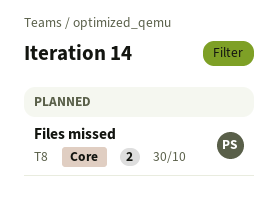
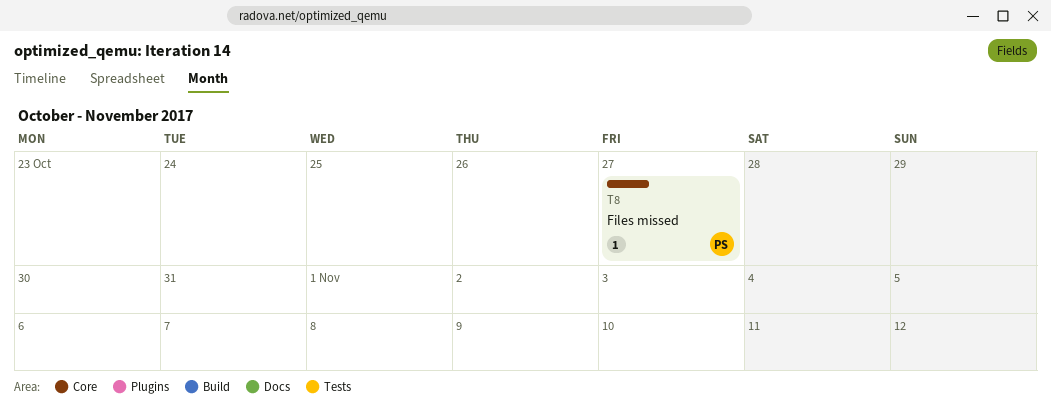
T8, estimate: 2 -> 1
T8, due: Oct 30 -> Oct 27

